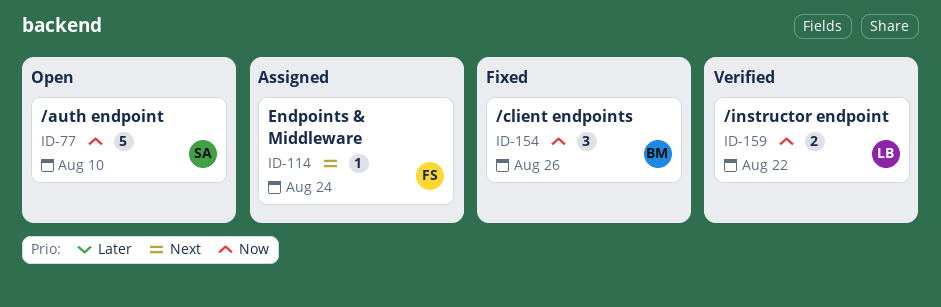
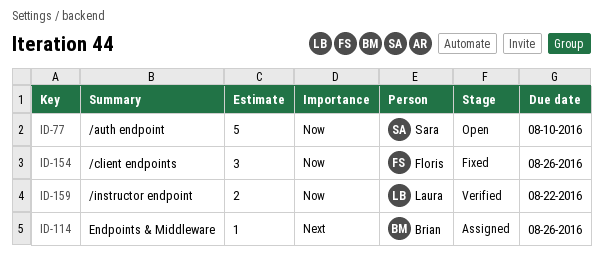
ID-114, owner: Floris -> Brian
ID-114, due: Aug 24 -> Aug 26
ID-154, owner: Brian -> Floris

